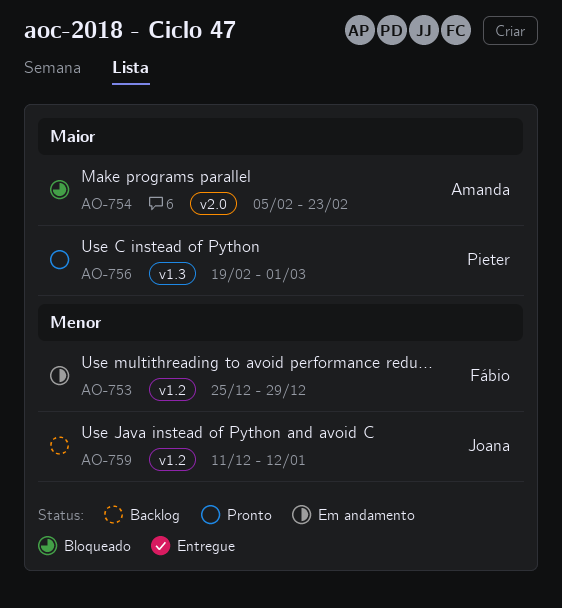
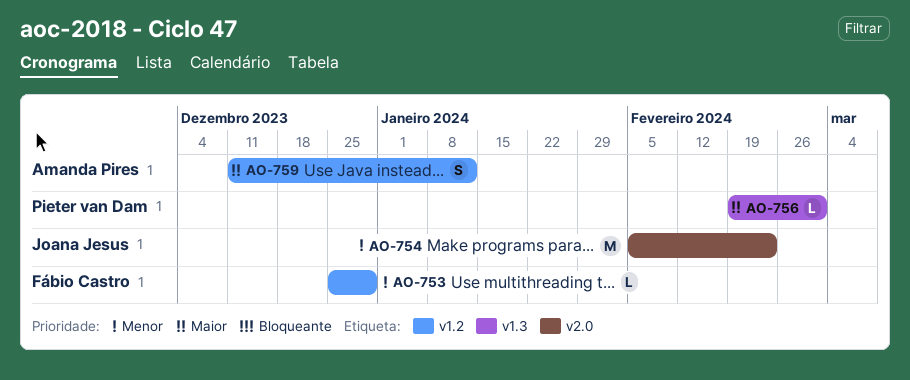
AO-754, owner: Amanda Pires -> Joana Jesus
AO-754, priority: Maior -> Menor
AO-759, owner: Joana Jesus -> Amanda Pires
AO-759, priority: Menor -> Maior

